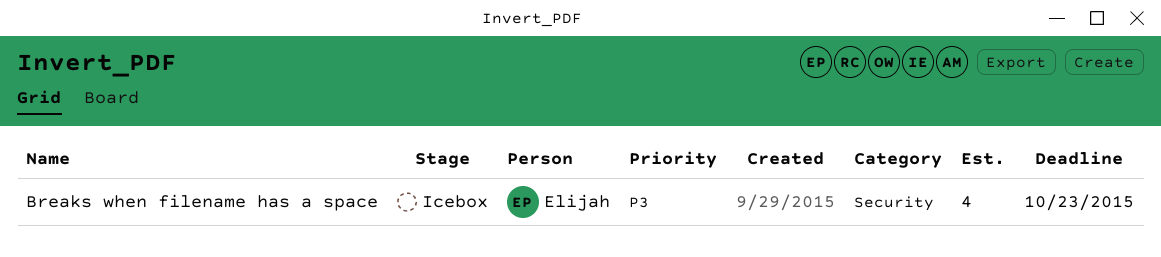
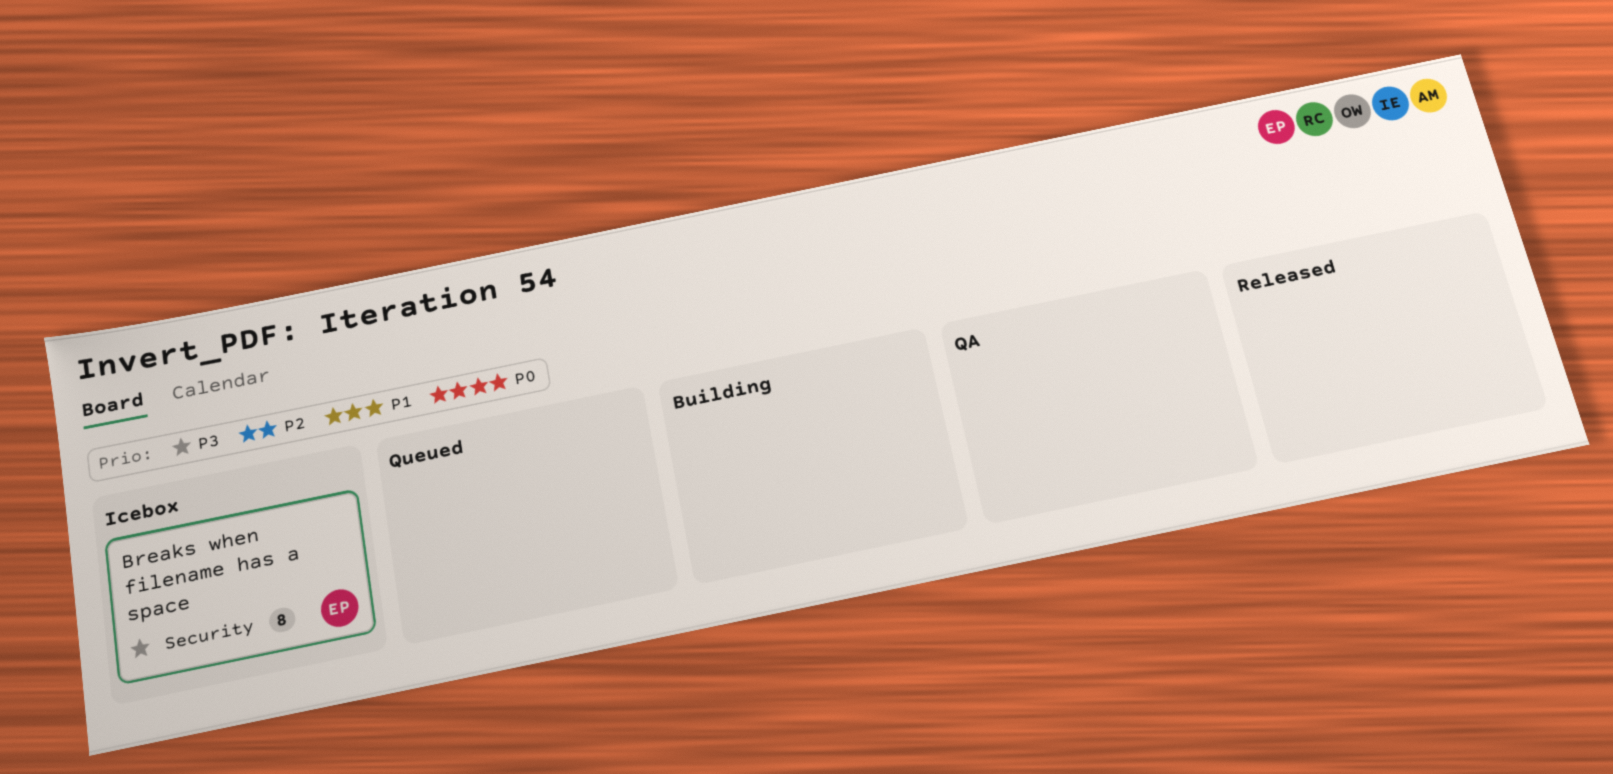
Breaks when filename has a space, estimate: 4 -> 8

